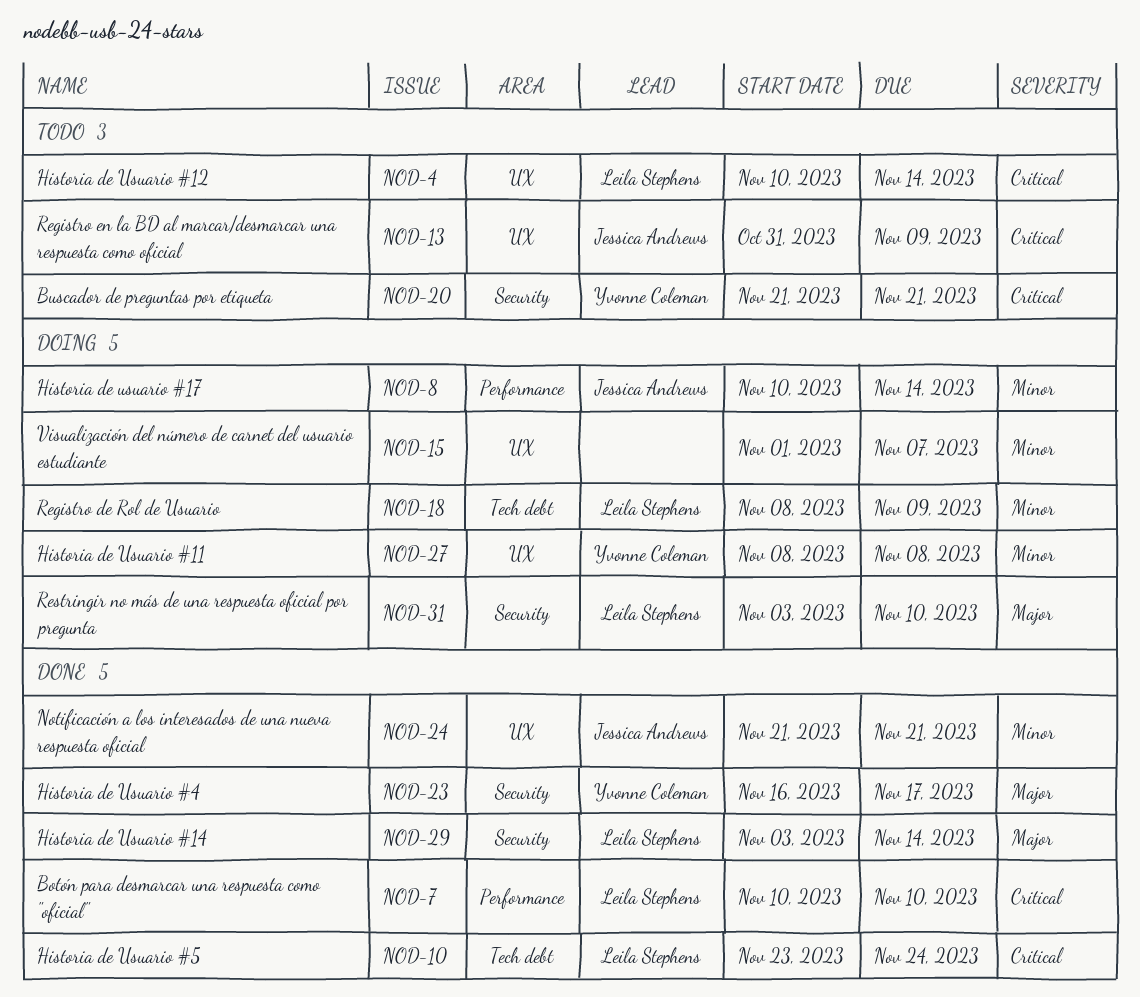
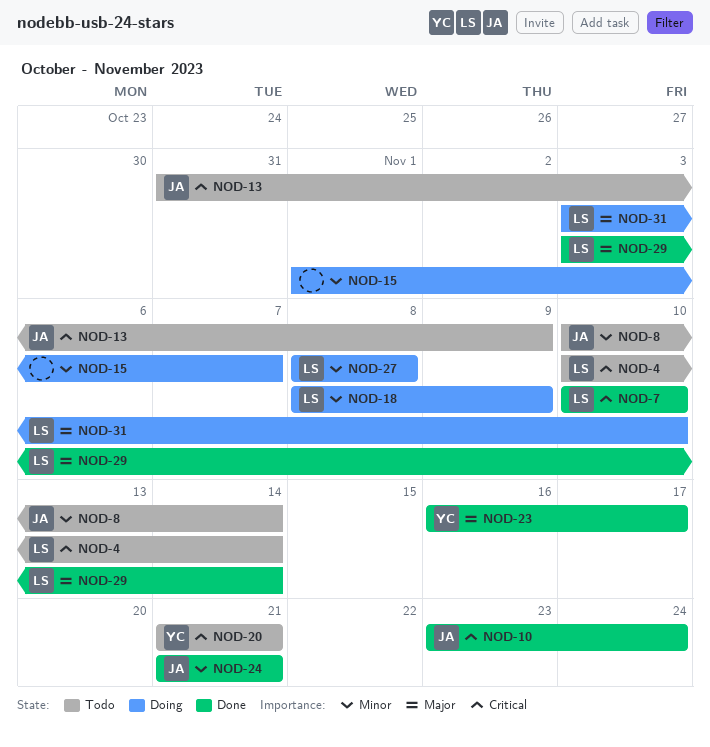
NOD-8, status: Doing -> Todo
NOD-10, owner: Leila Stephens -> Jessica Andrews
NOD-27, owner: Yvonne Coleman -> Leila Stephens

